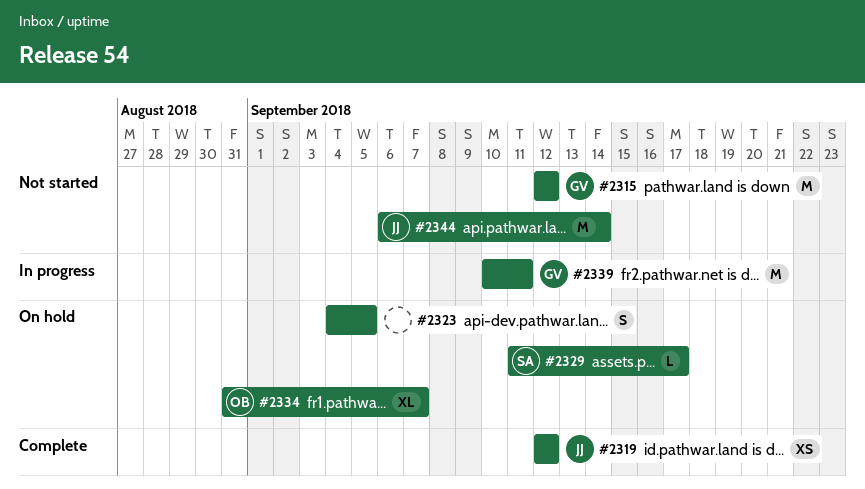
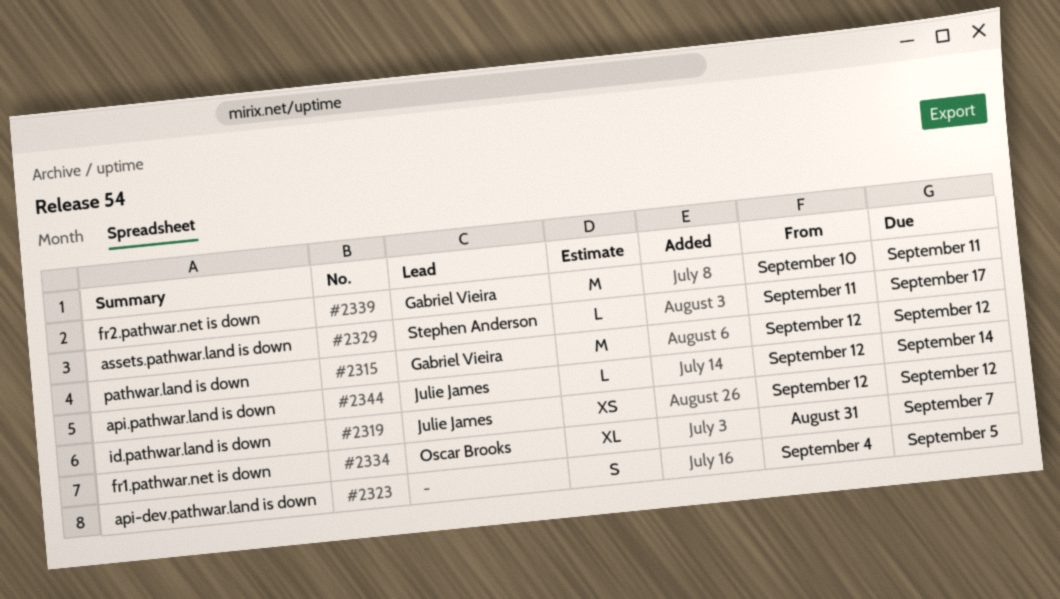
#2344, estimate: M -> L
#2344, start: Sep 6 -> Sep 12

